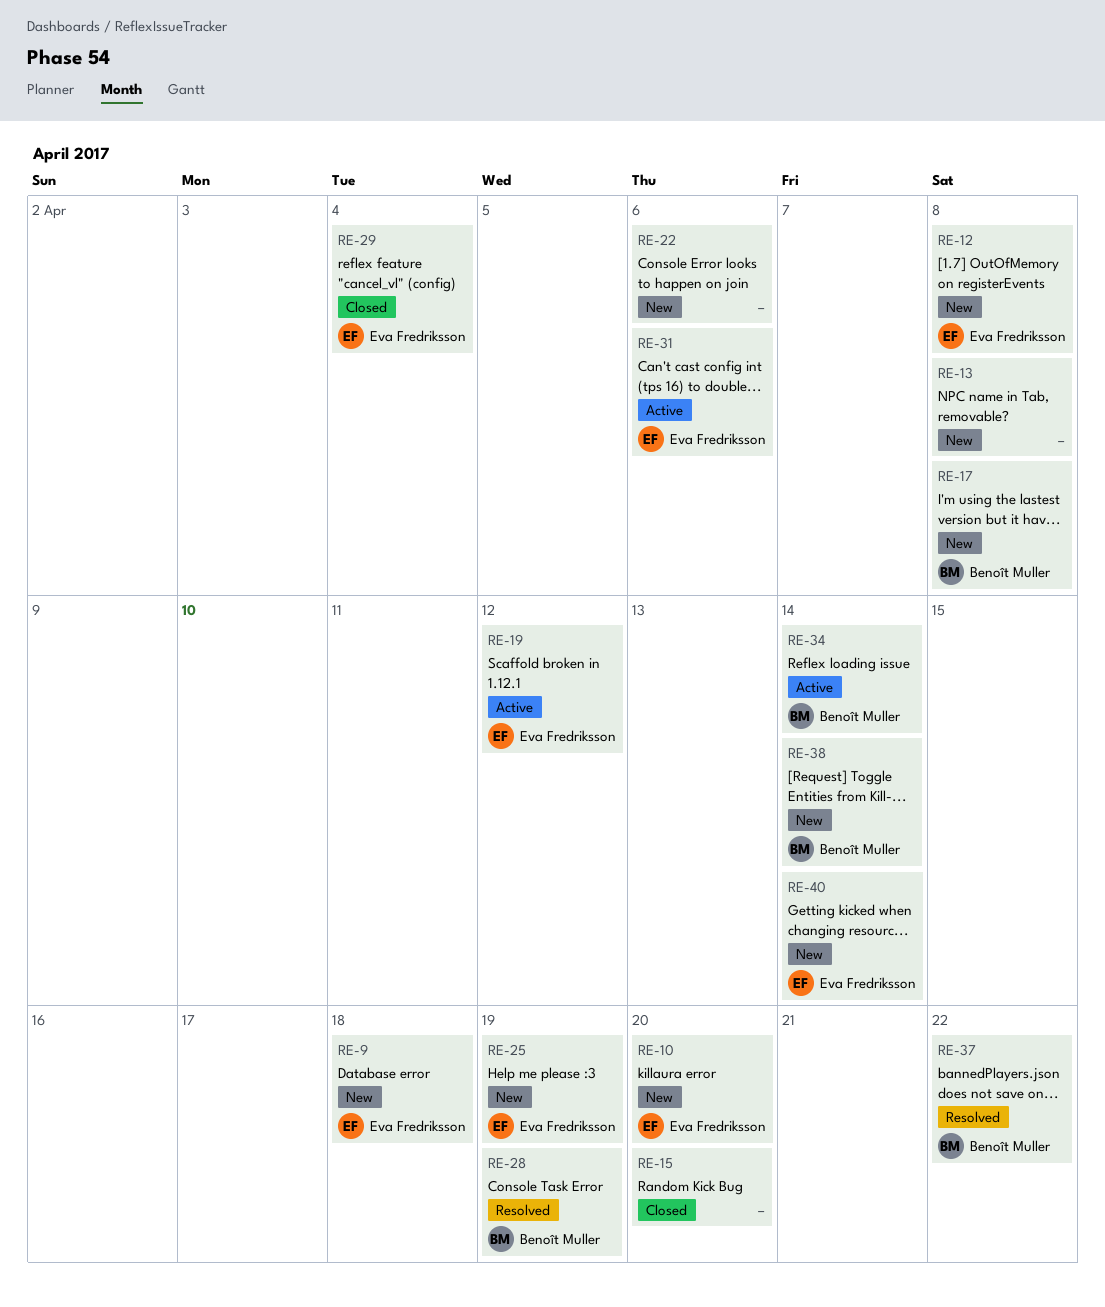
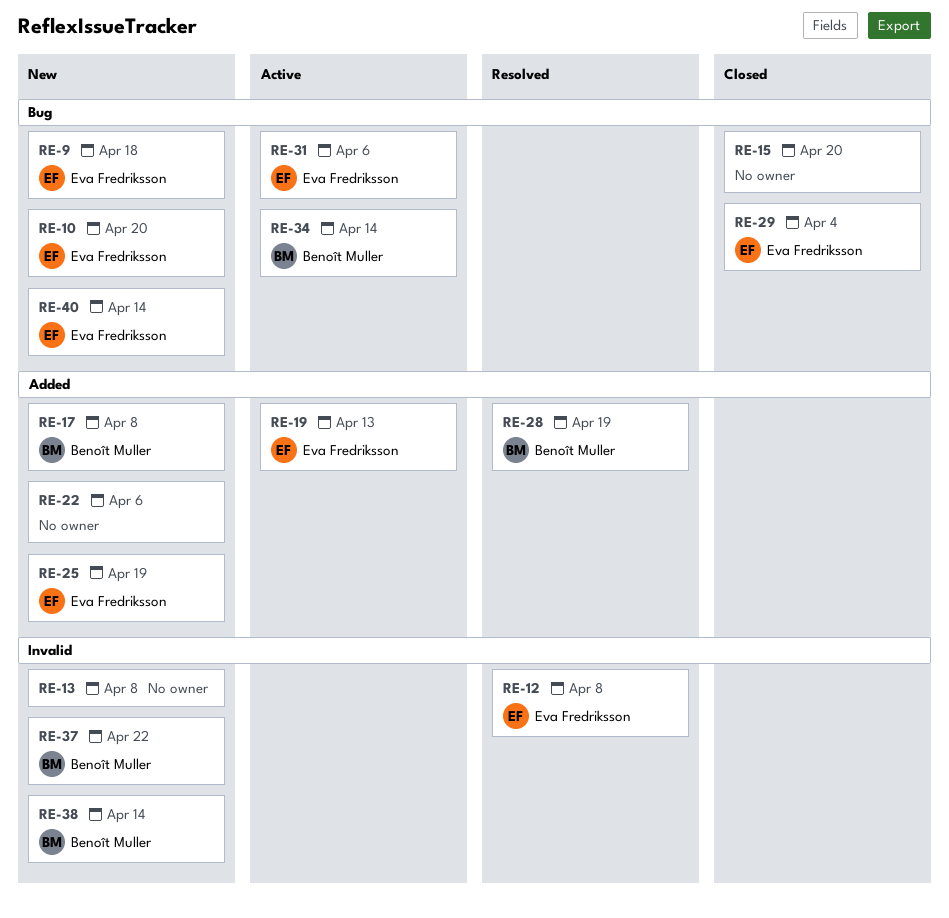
RE-12, status: New -> Resolved
RE-19, due: Apr 12 -> Apr 13
RE-37, status: Resolved -> New

